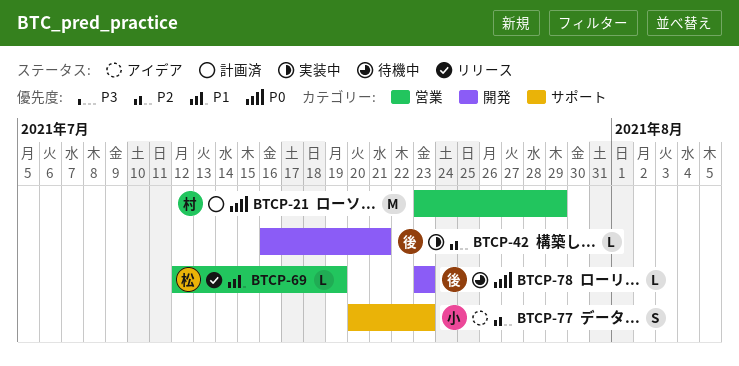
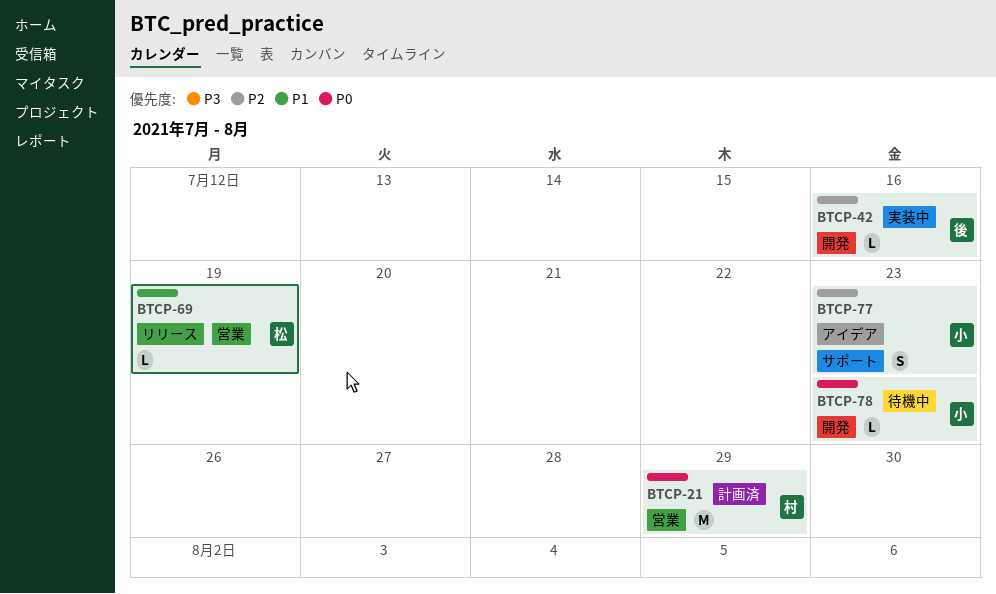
BTCP-42, due: Jul 21 -> Jul 16
BTCP-78, owner: 後 -> 小

